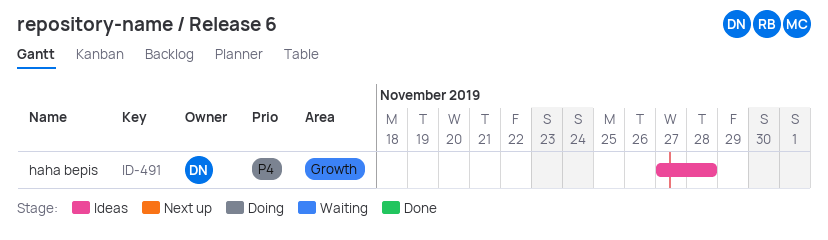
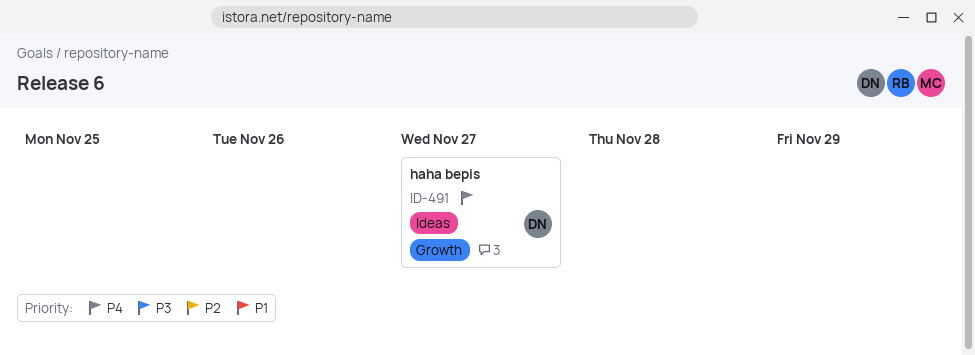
ID-491, due: Nov 28 -> Nov 27

